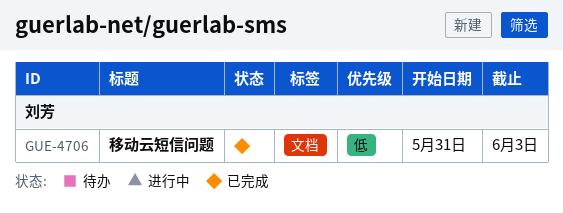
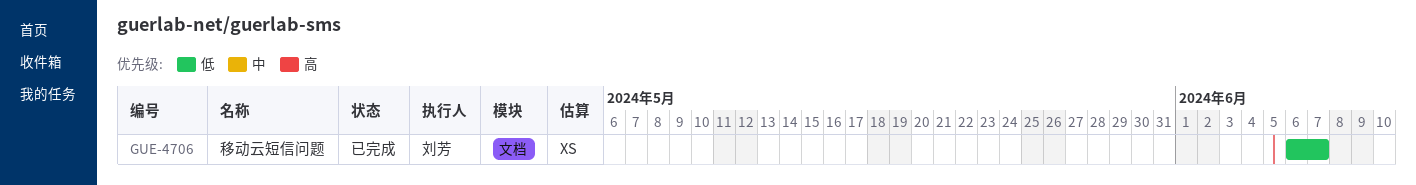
GUE-4706, start: May 31 -> Jun 6
GUE-4706, due: Jun 3 -> Jun 7

